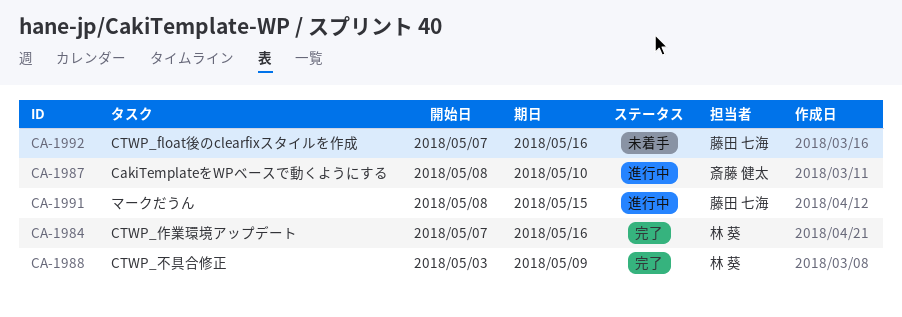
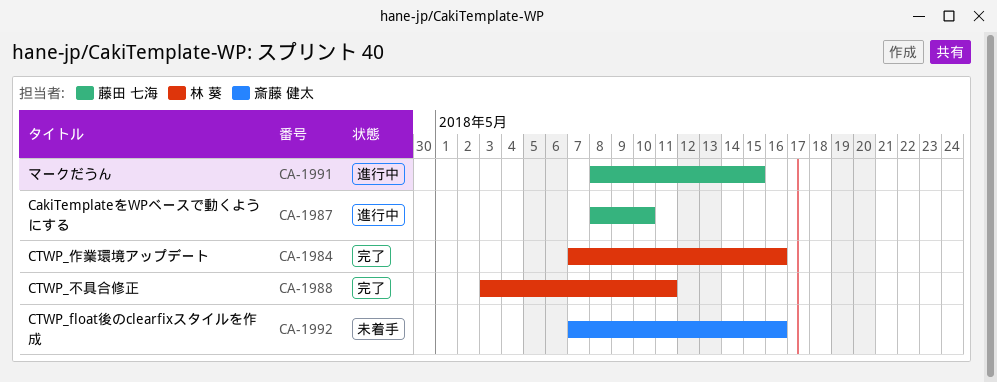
CA-1987, owner: 斎藤 健太 -> 藤田 七海
CA-1988, due: May 9 -> May 11
CA-1992, owner: 藤田 七海 -> 斎藤 健太

